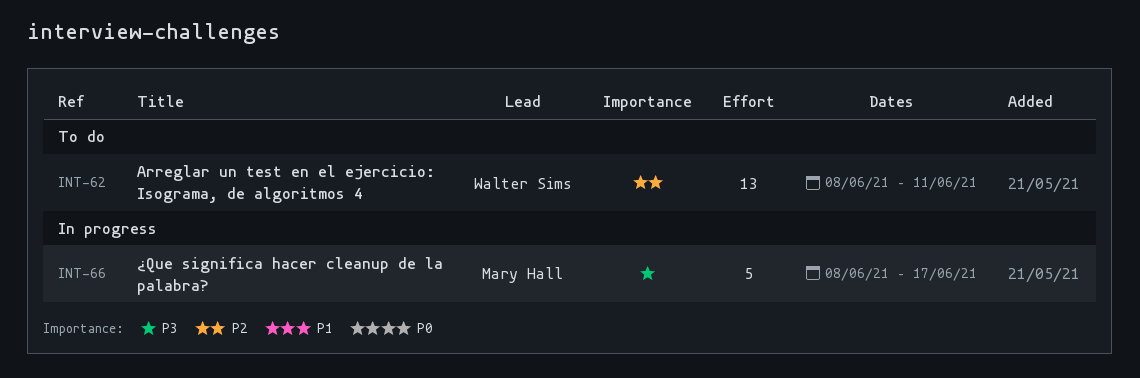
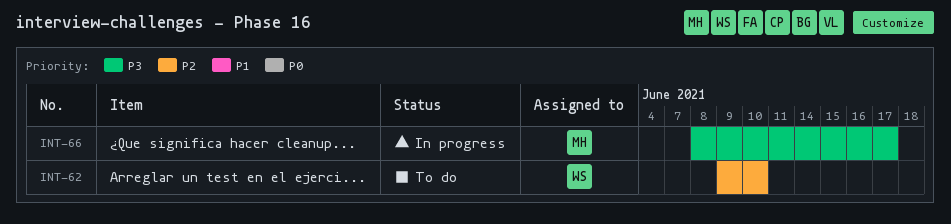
INT-62, start: Jun 8 -> Jun 9
INT-62, due: Jun 11 -> Jun 10

